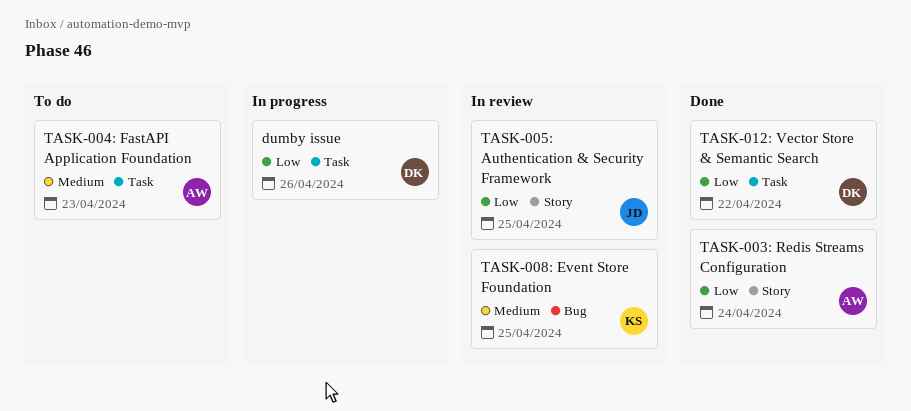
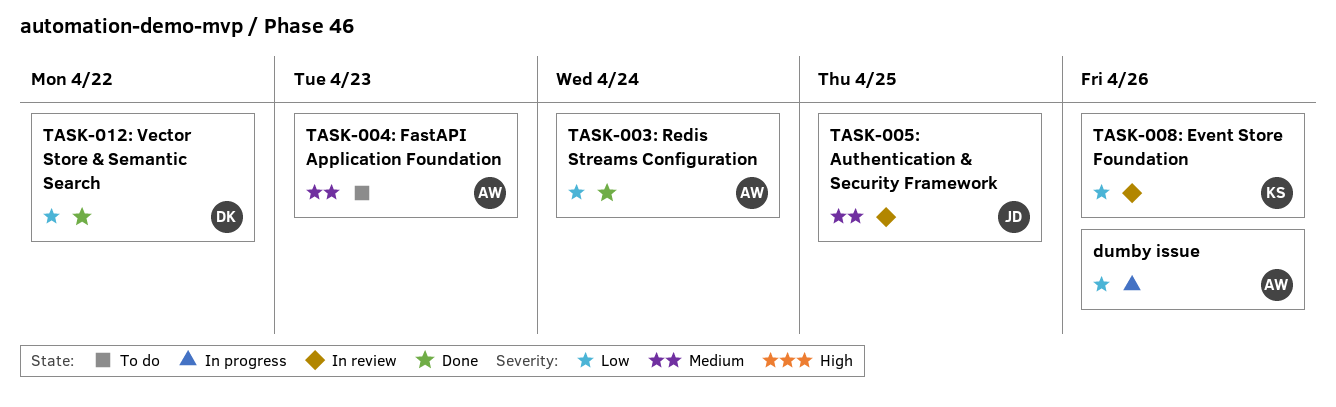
dumby issue, owner: DK -> AW
TASK-005: Authentication & Security Framework, priority: Low -> Medium
TASK-008: Event Store Foundation, priority: Medium -> Low
TASK-008: Event Store Foundation, due: Apr 25 -> Apr 26

